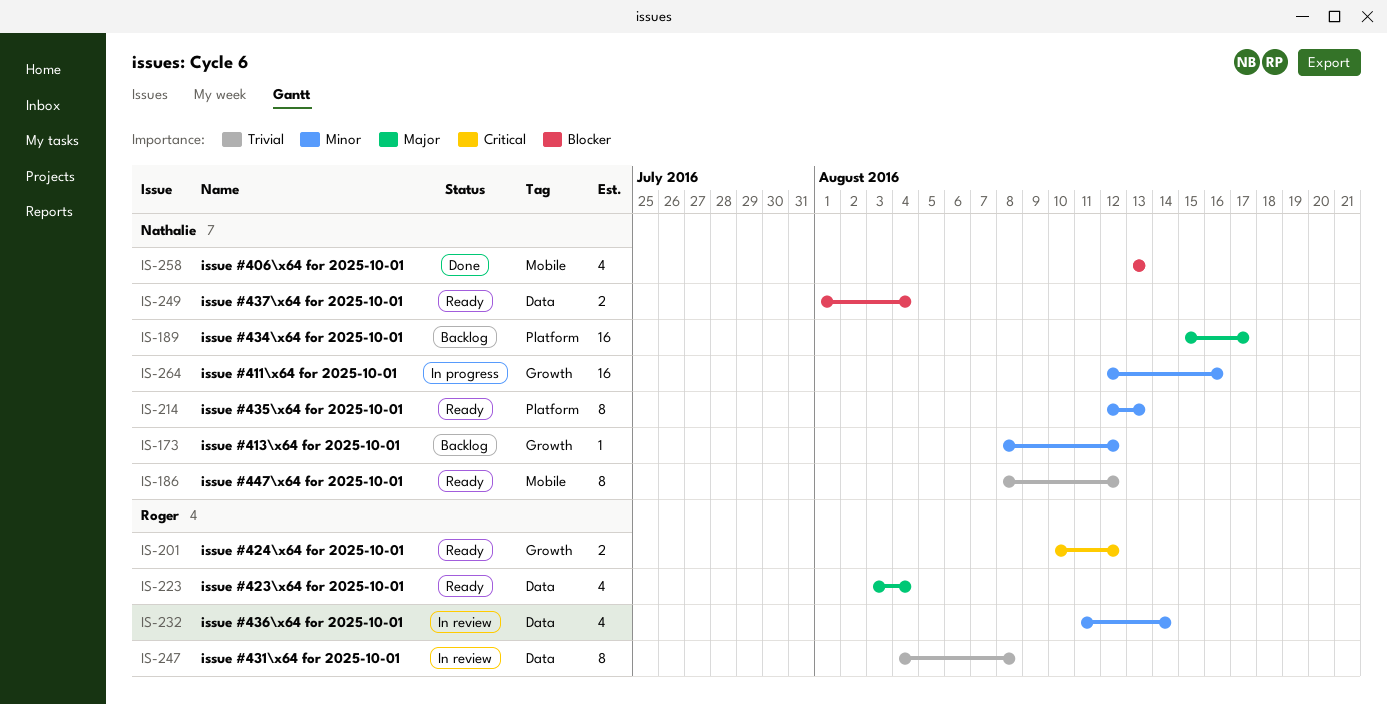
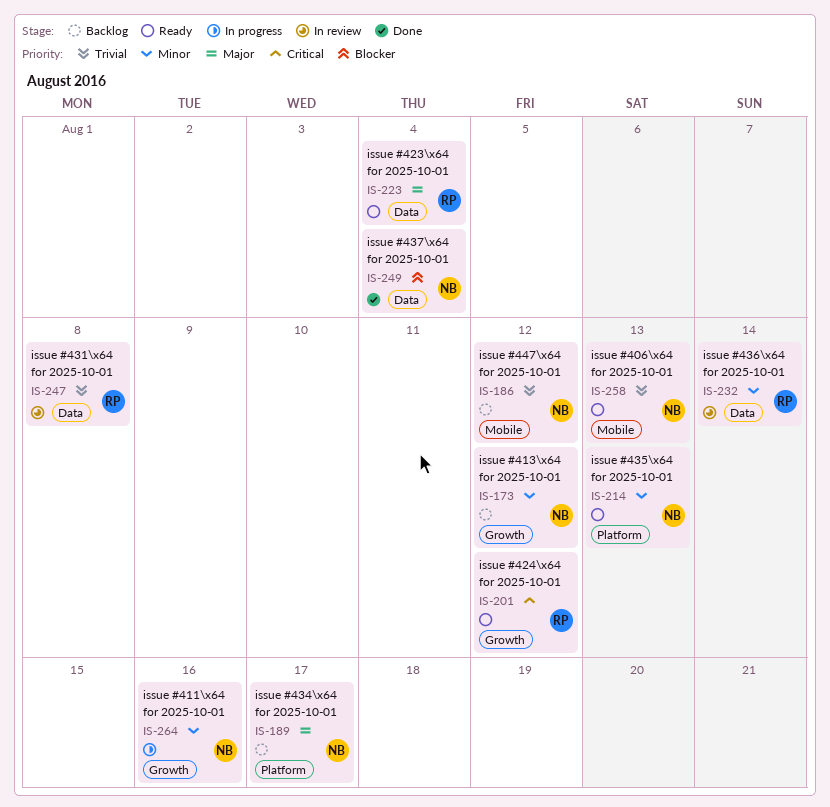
IS-186, status: Ready -> Backlog
IS-249, status: Ready -> Done
IS-258, status: Done -> Ready
IS-258, priority: Blocker -> Trivial

